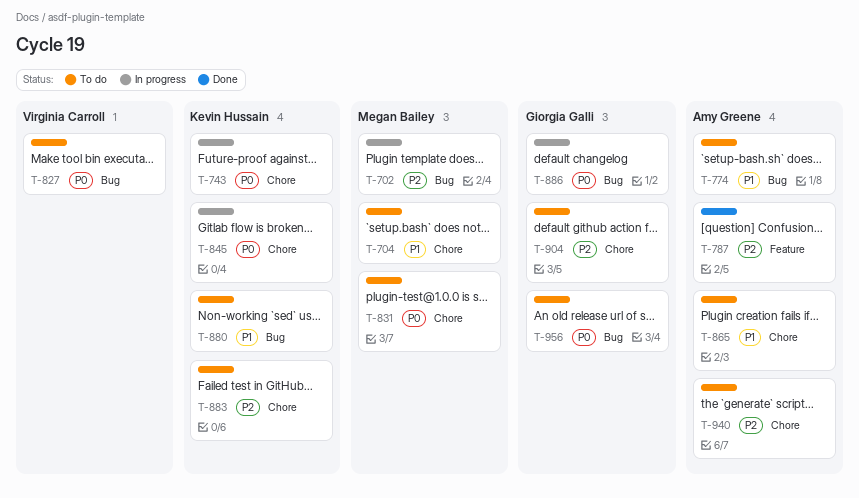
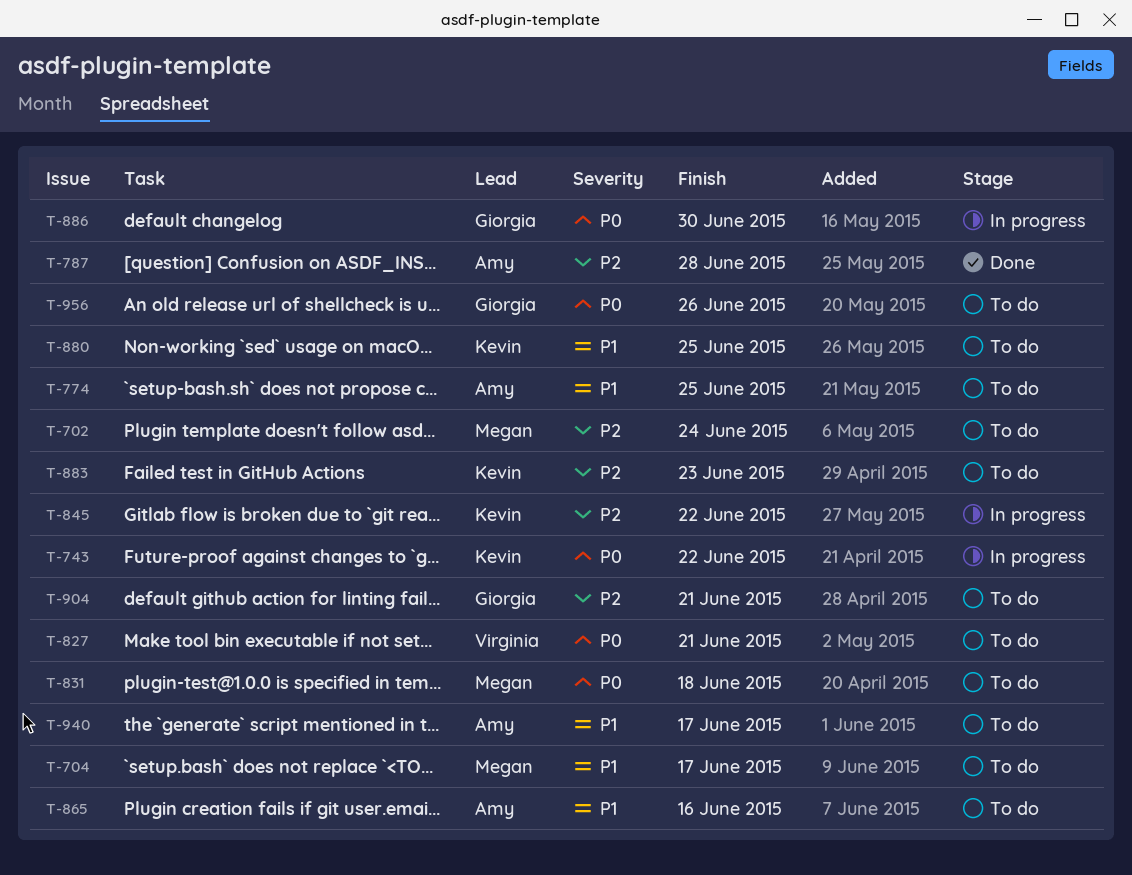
T-702, status: In progress -> To do
T-845, priority: P0 -> P2
T-940, priority: P2 -> P1

